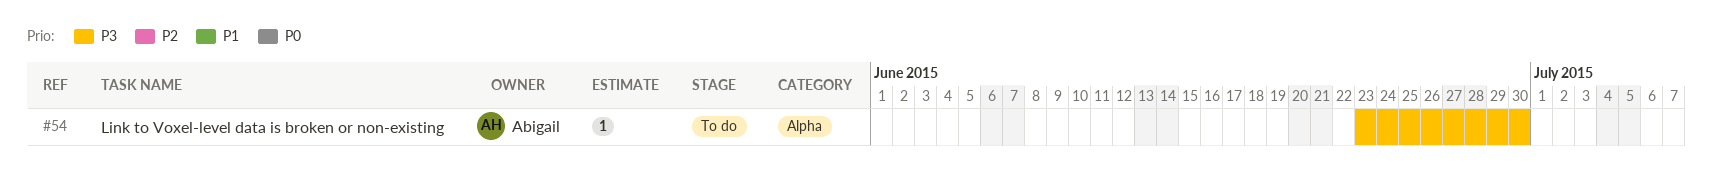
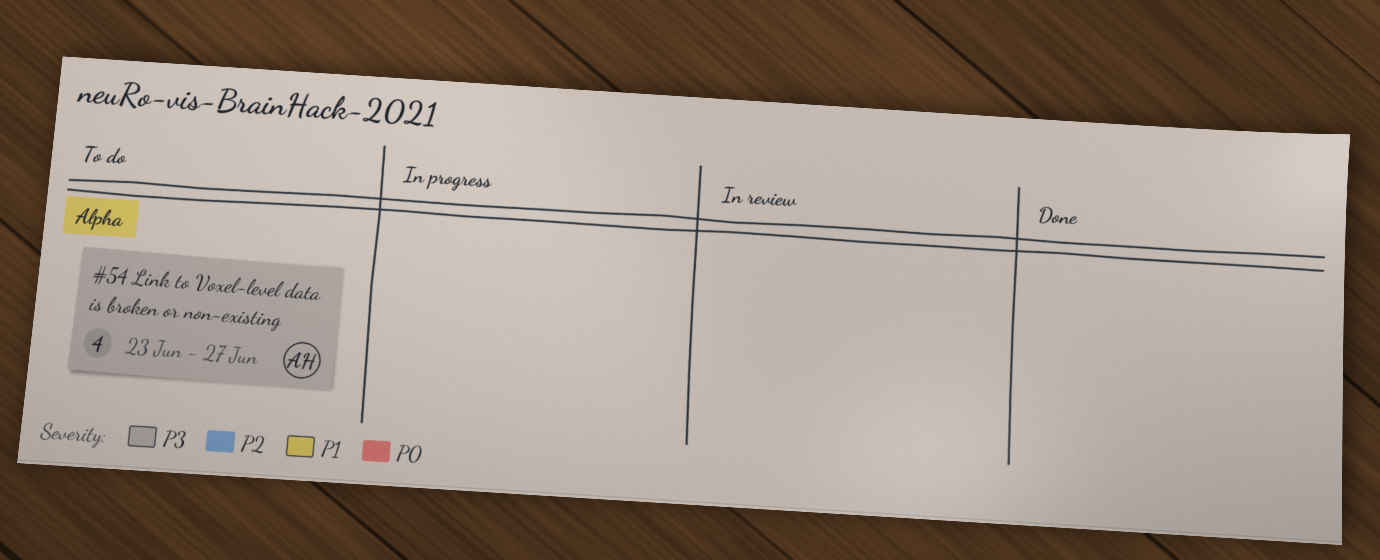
#54, estimate: 1 -> 4
#54, due: Jun 30 -> Jun 27

